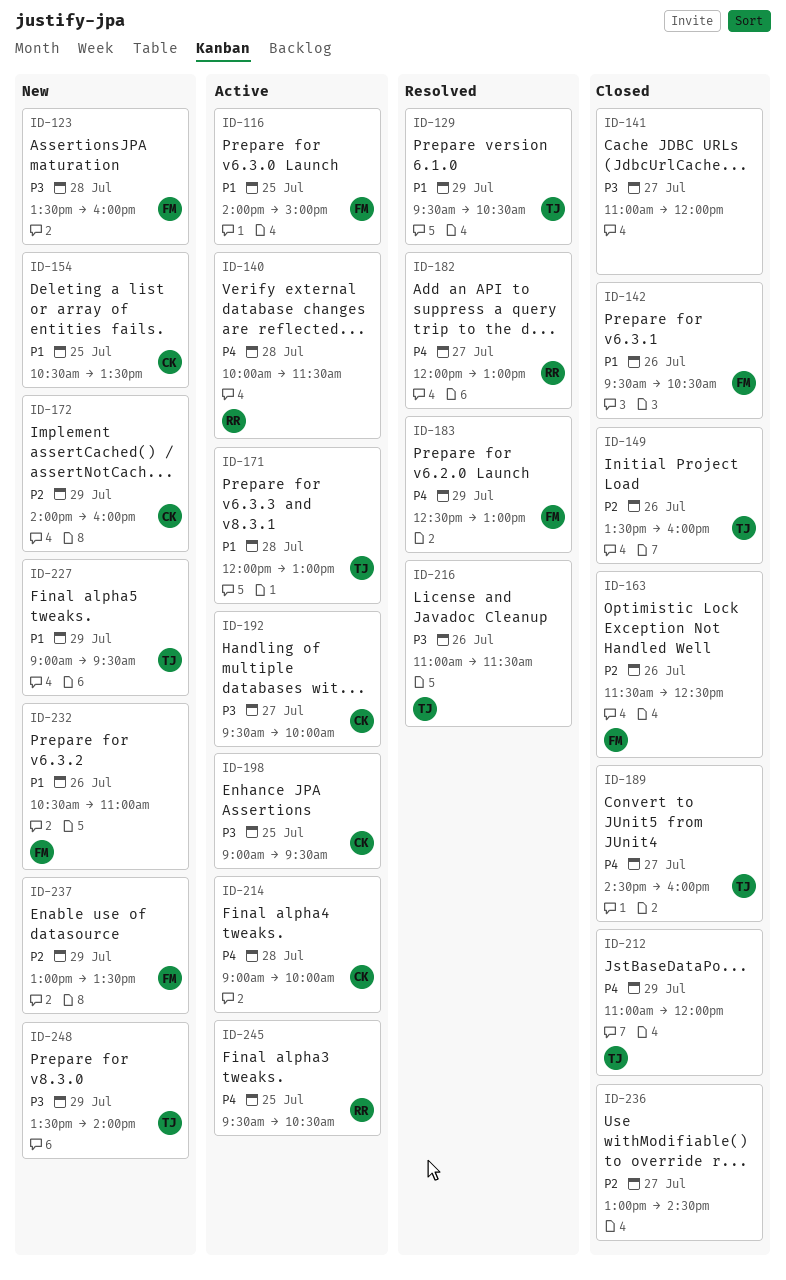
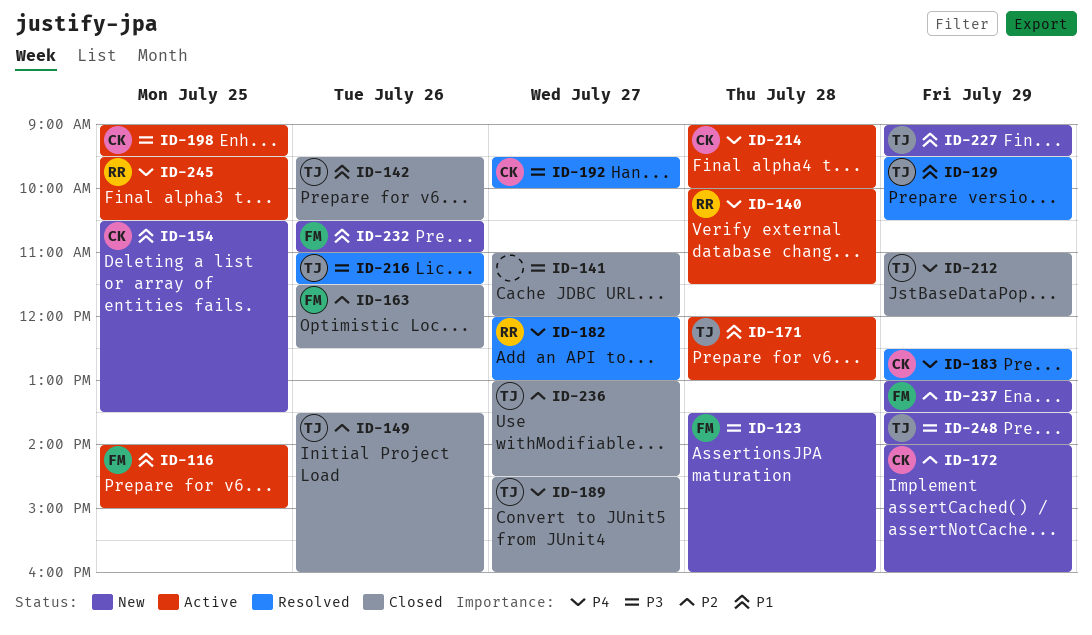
ID-142, owner: FM -> TJ
ID-183, owner: FM -> CK
ID-192, status: Active -> Resolved
ID-236, owner: none -> TJ

